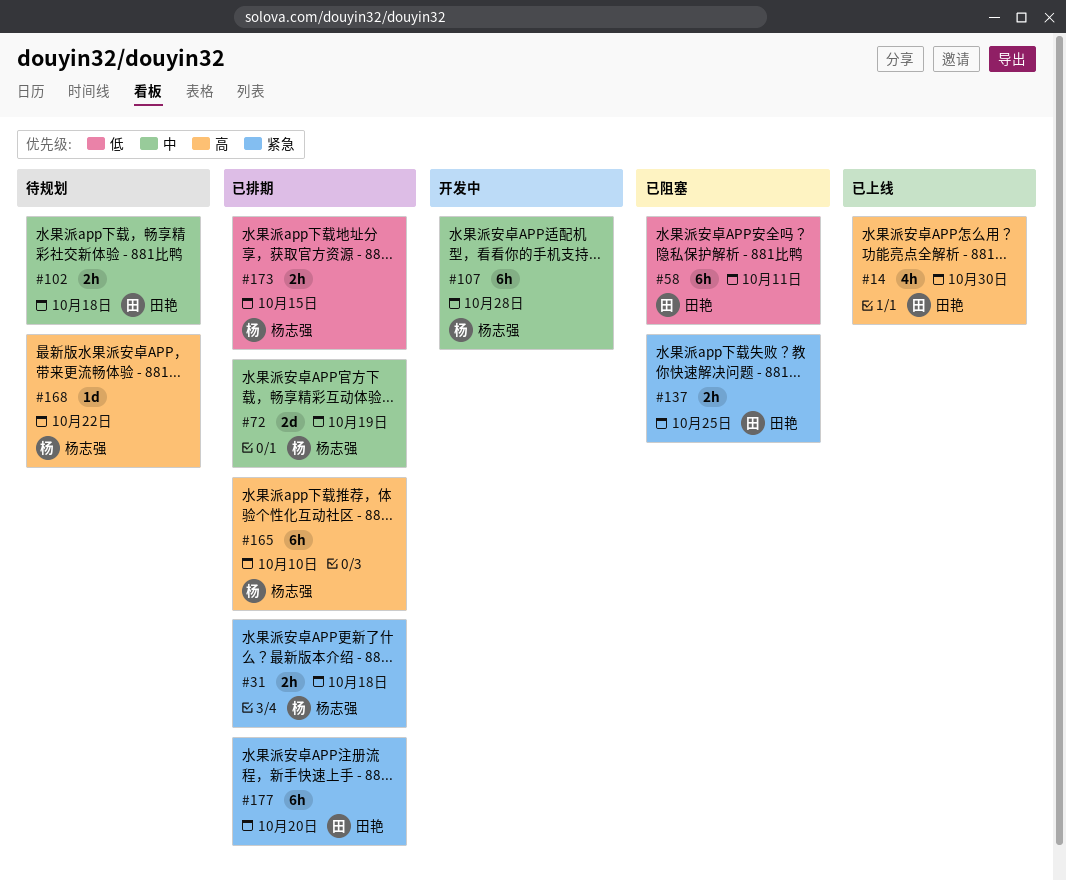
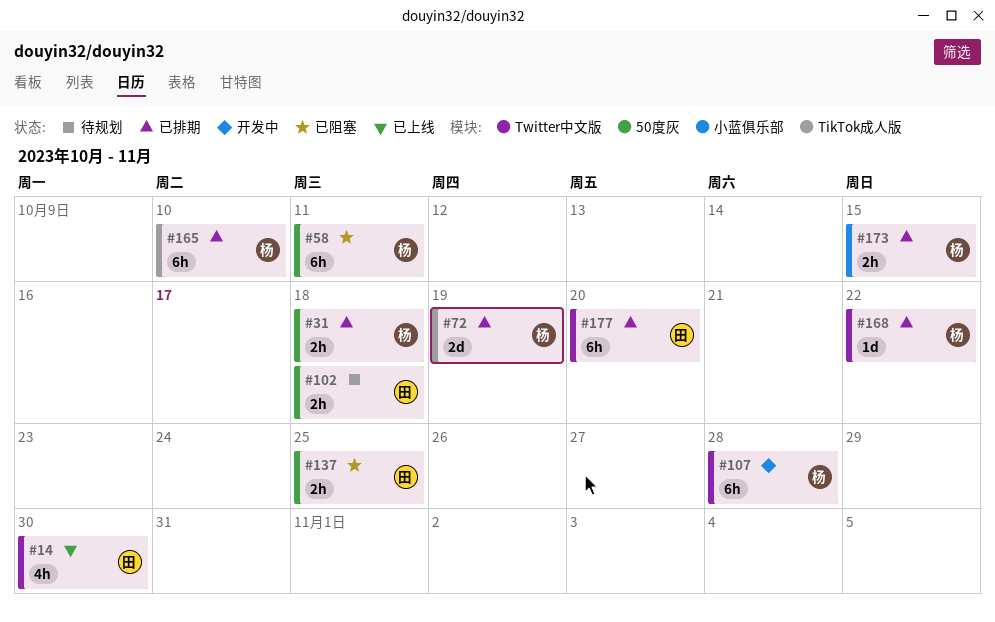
#58, owner: 田艳 -> 杨志强
#168, status: 待规划 -> 已排期

